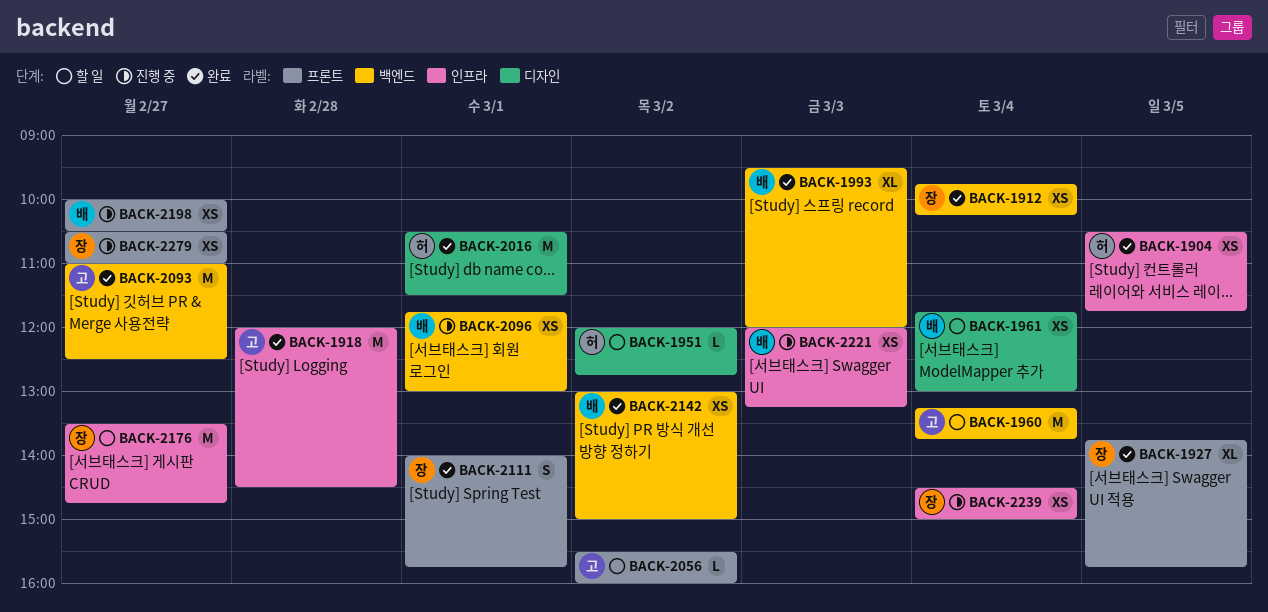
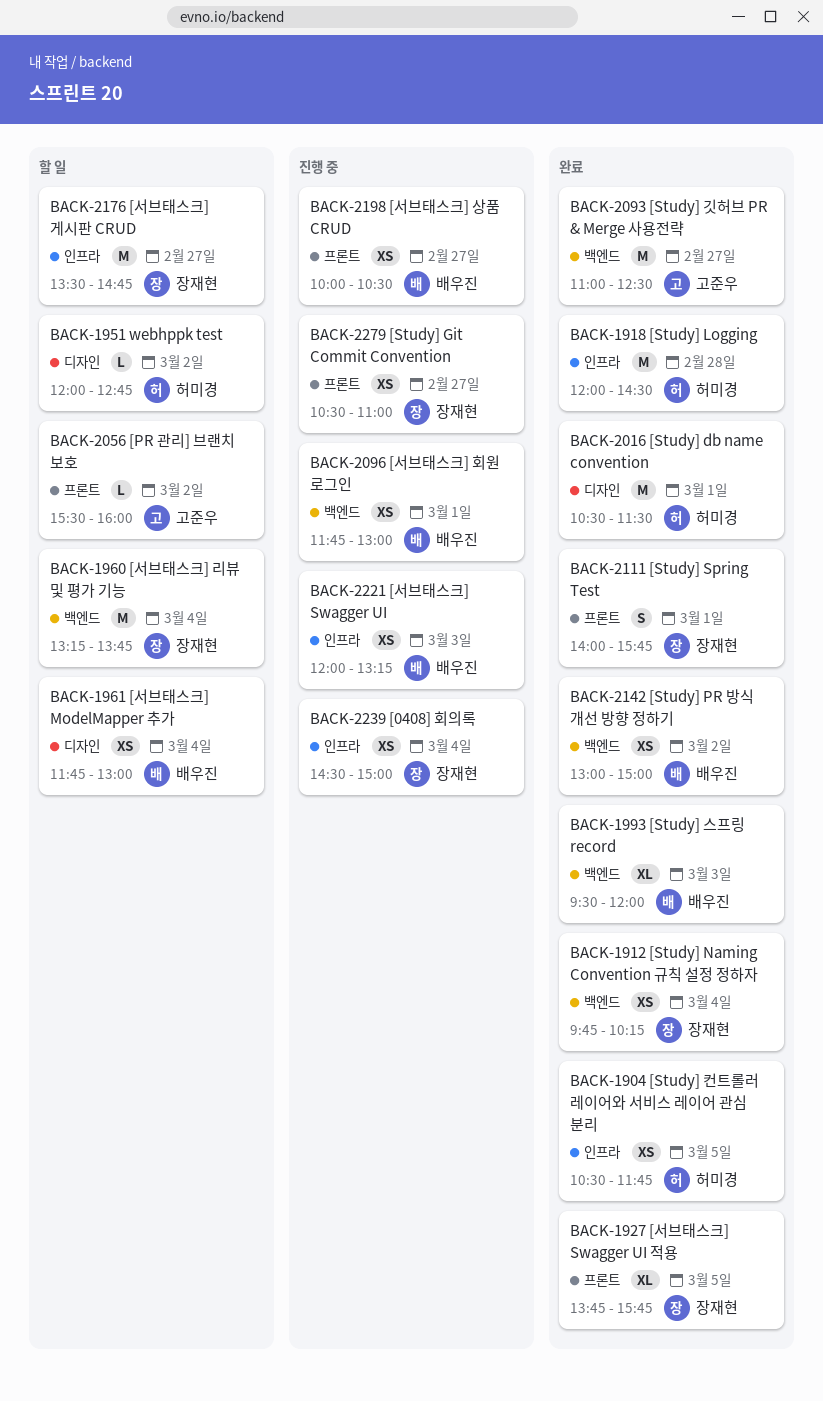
BACK-1918, owner: 고준우 -> 허미경
BACK-1960, owner: 고준우 -> 장재현

